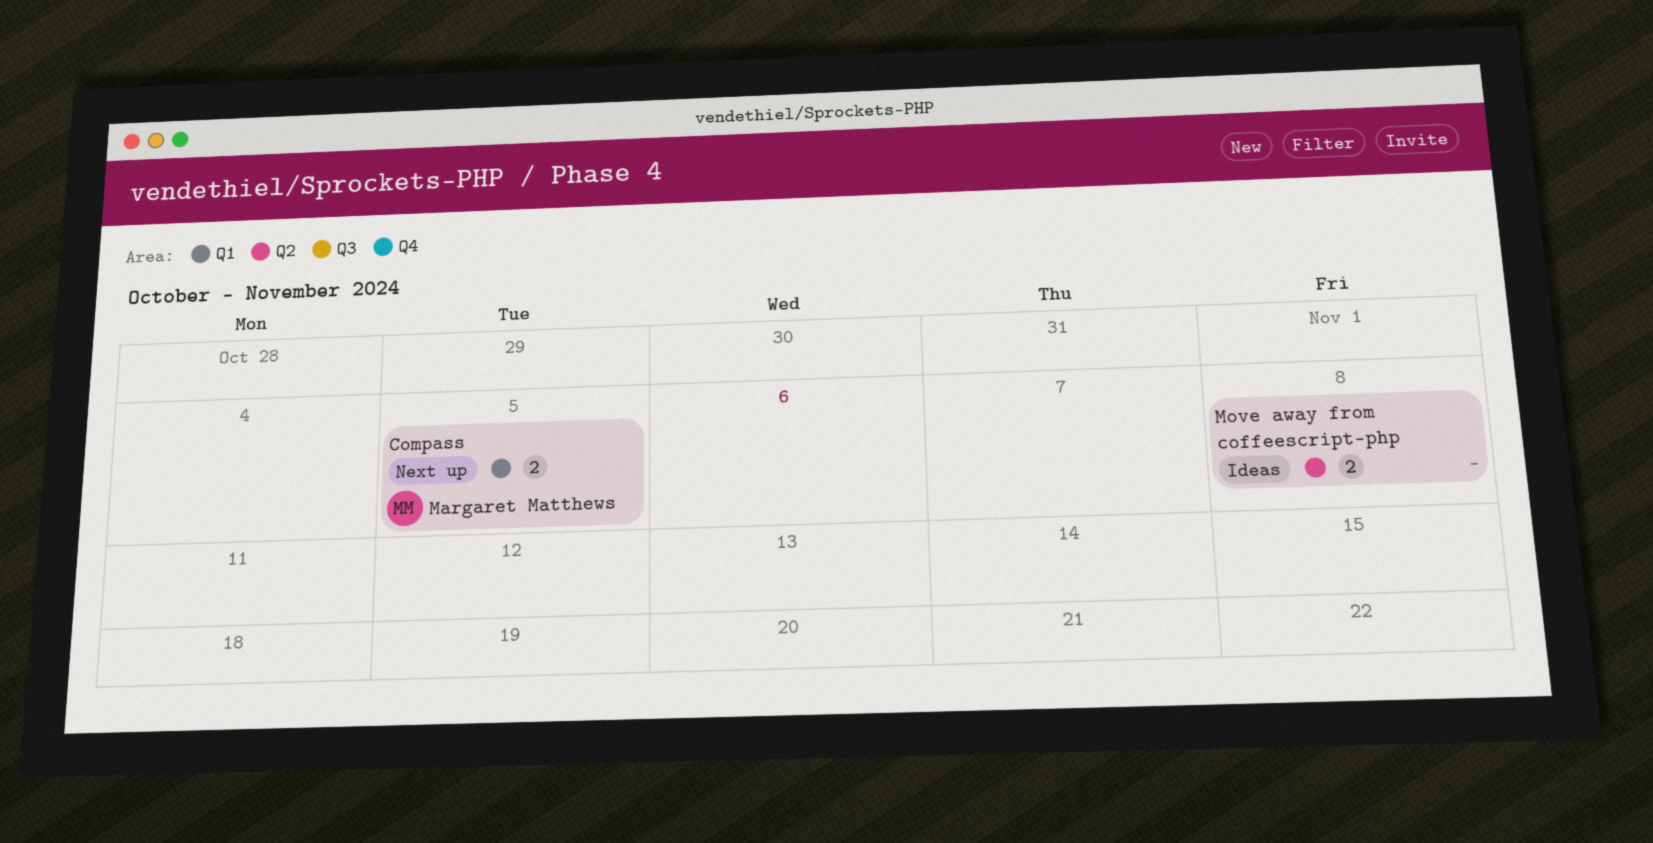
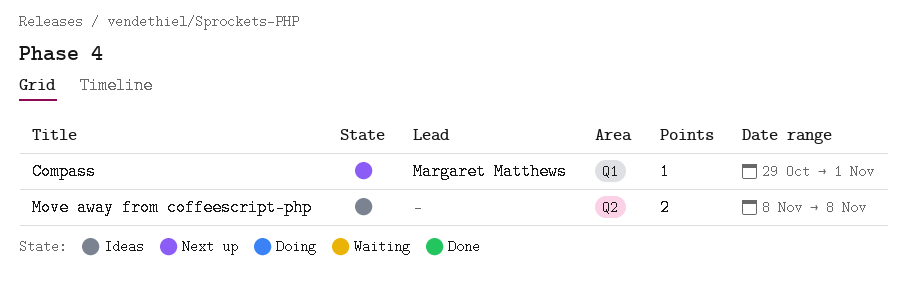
Compass, estimate: 2 -> 1
Compass, due: Nov 5 -> Nov 1

